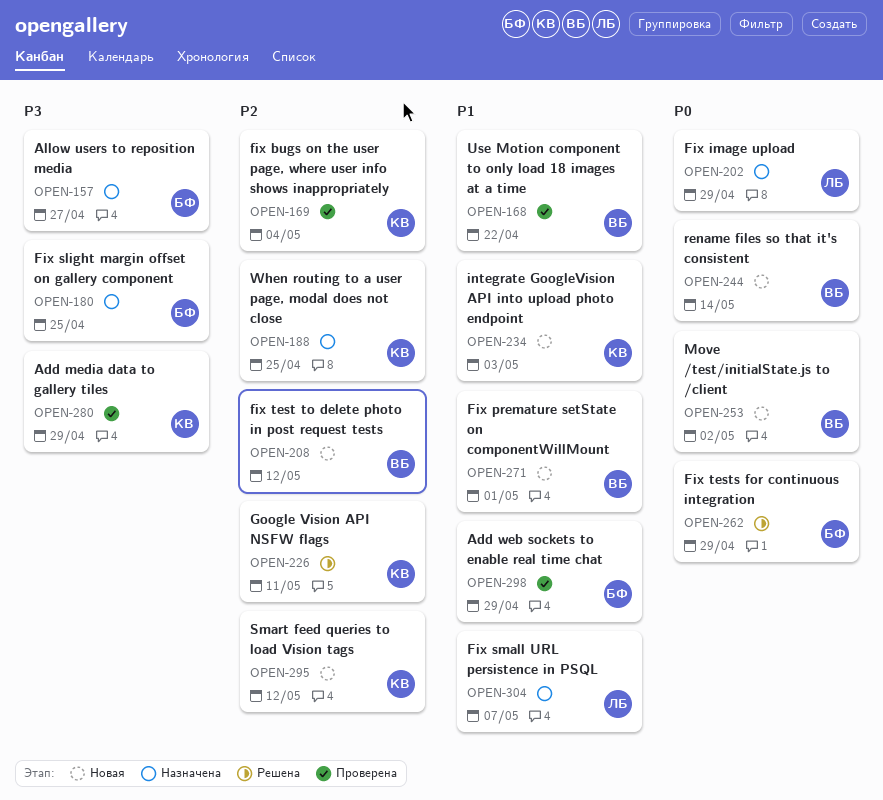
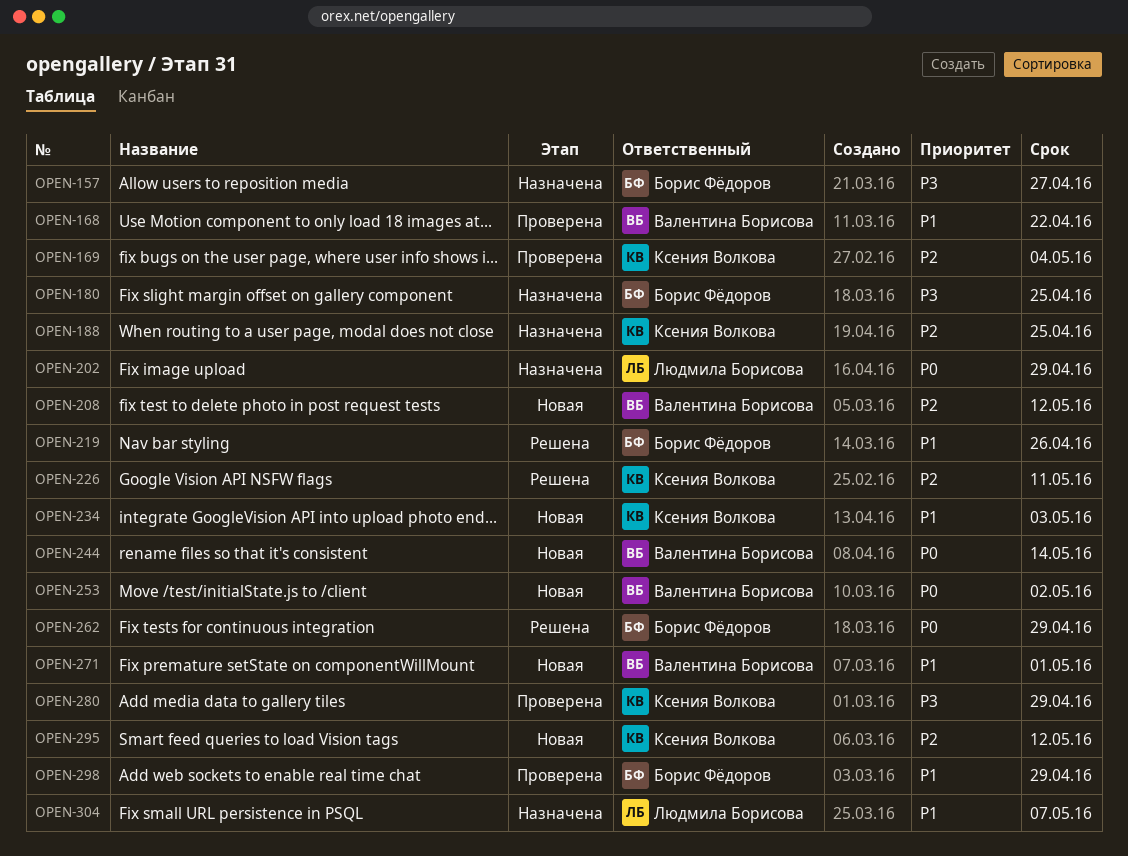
OPEN-219: none -> present

